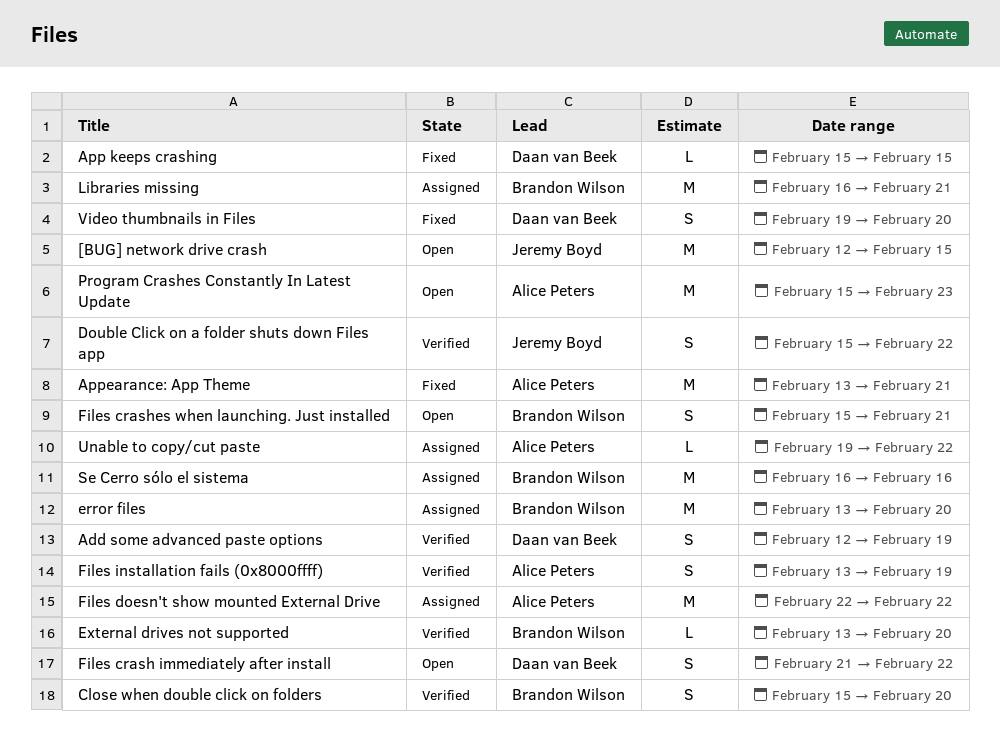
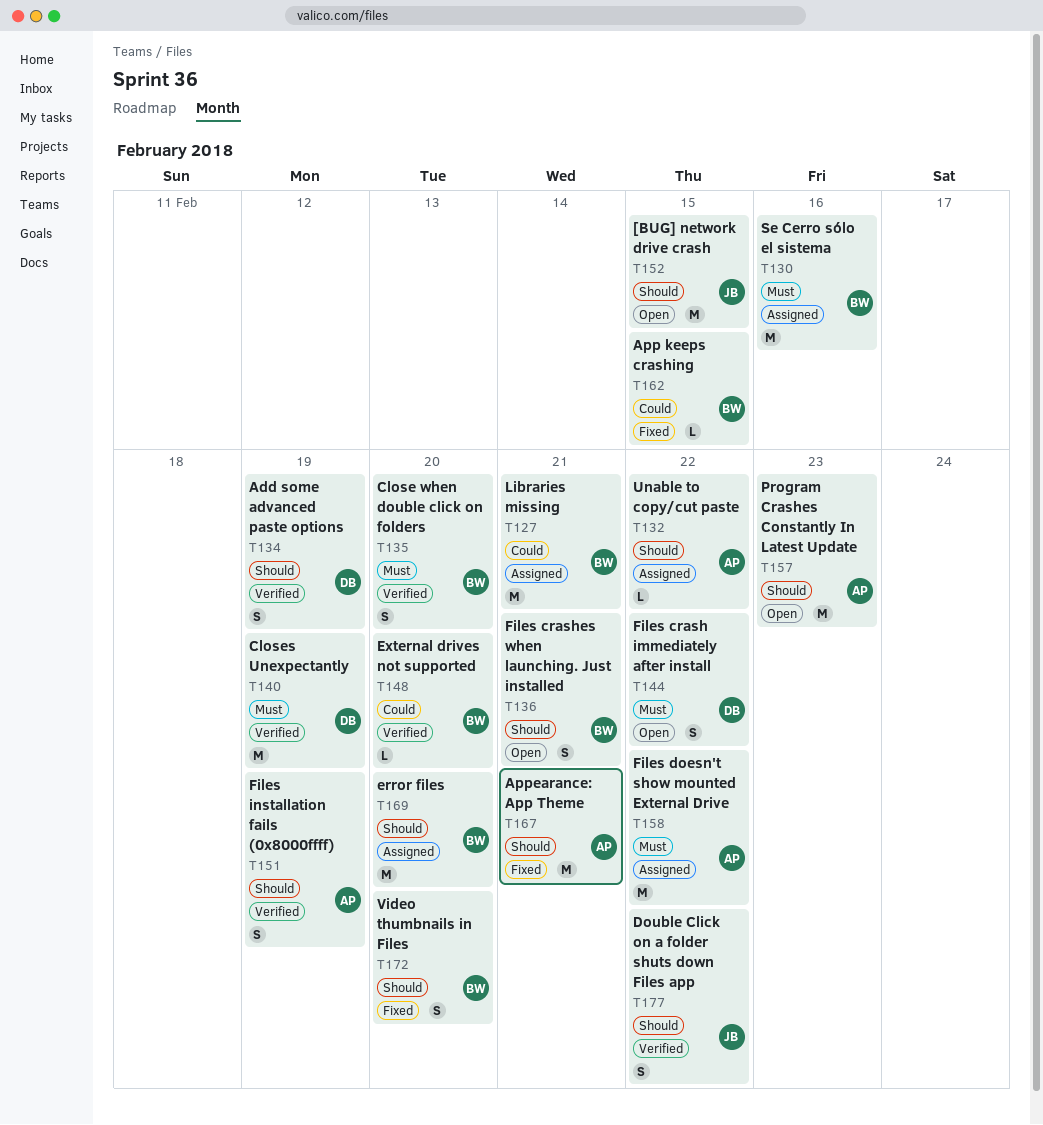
App keeps crashing, owner: Daan van Beek -> Brandon Wilson
Closes Unexpectantly: none -> present
Video thumbnails in Files, owner: Daan van Beek -> Brandon Wilson

